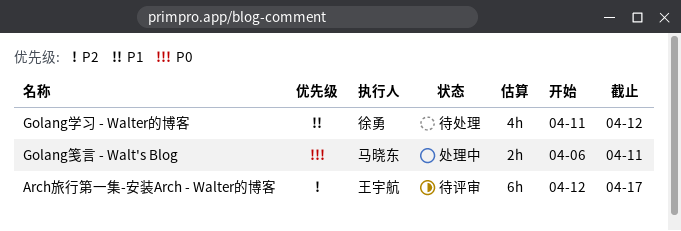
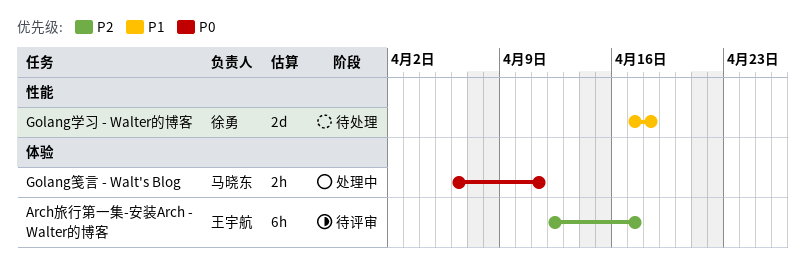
Golang学习 - Walter的博客, estimate: 4h -> 2d
Golang学习 - Walter的博客, start: Apr 11 -> Apr 17
Golang学习 - Walter的博客, due: Apr 12 -> Apr 18

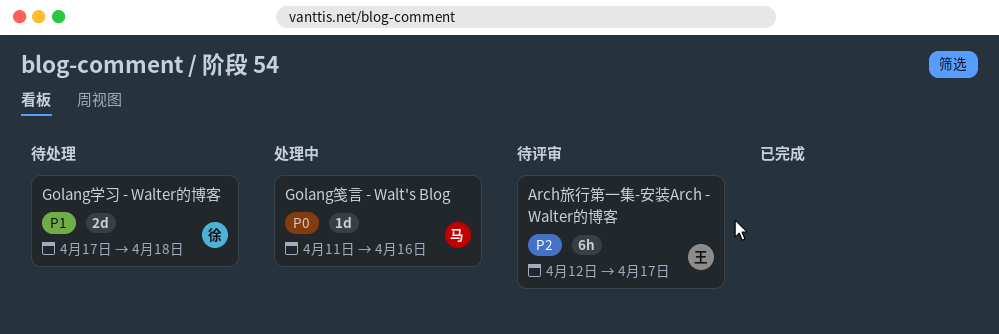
Golang笺言 - Walt's Blog, estimate: 2h -> 1d
Golang笺言 - Walt's Blog, start: Apr 6 -> Apr 11
Golang笺言 - Walt's Blog, due: Apr 11 -> Apr 16

